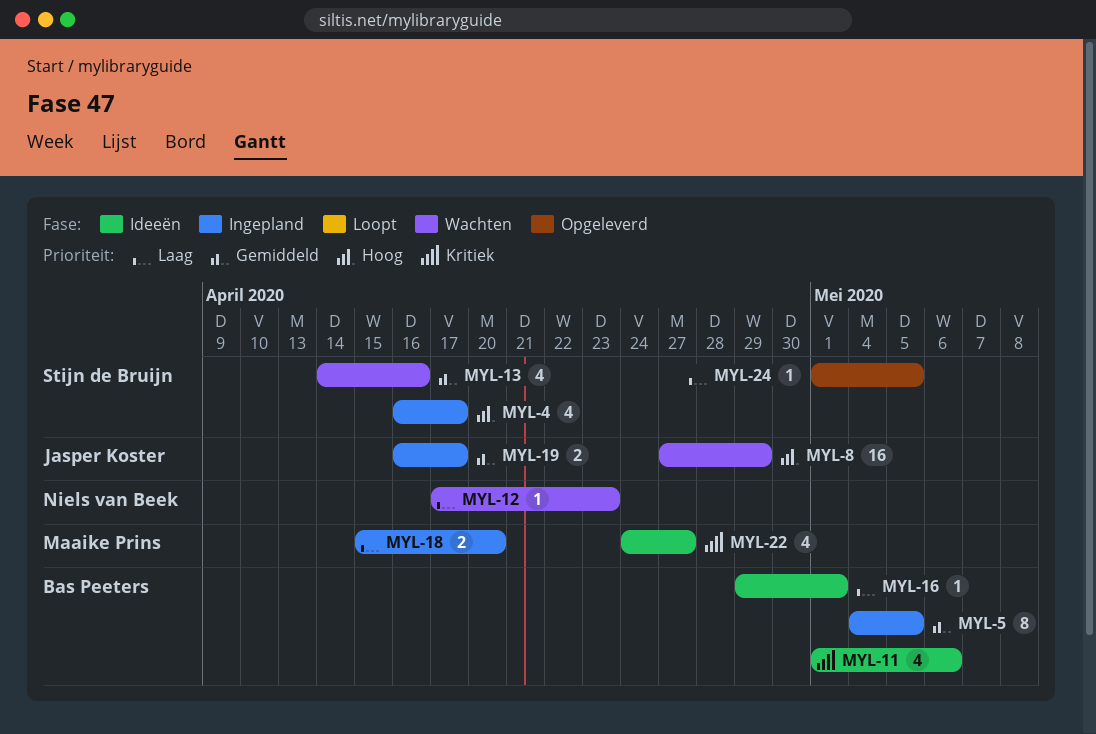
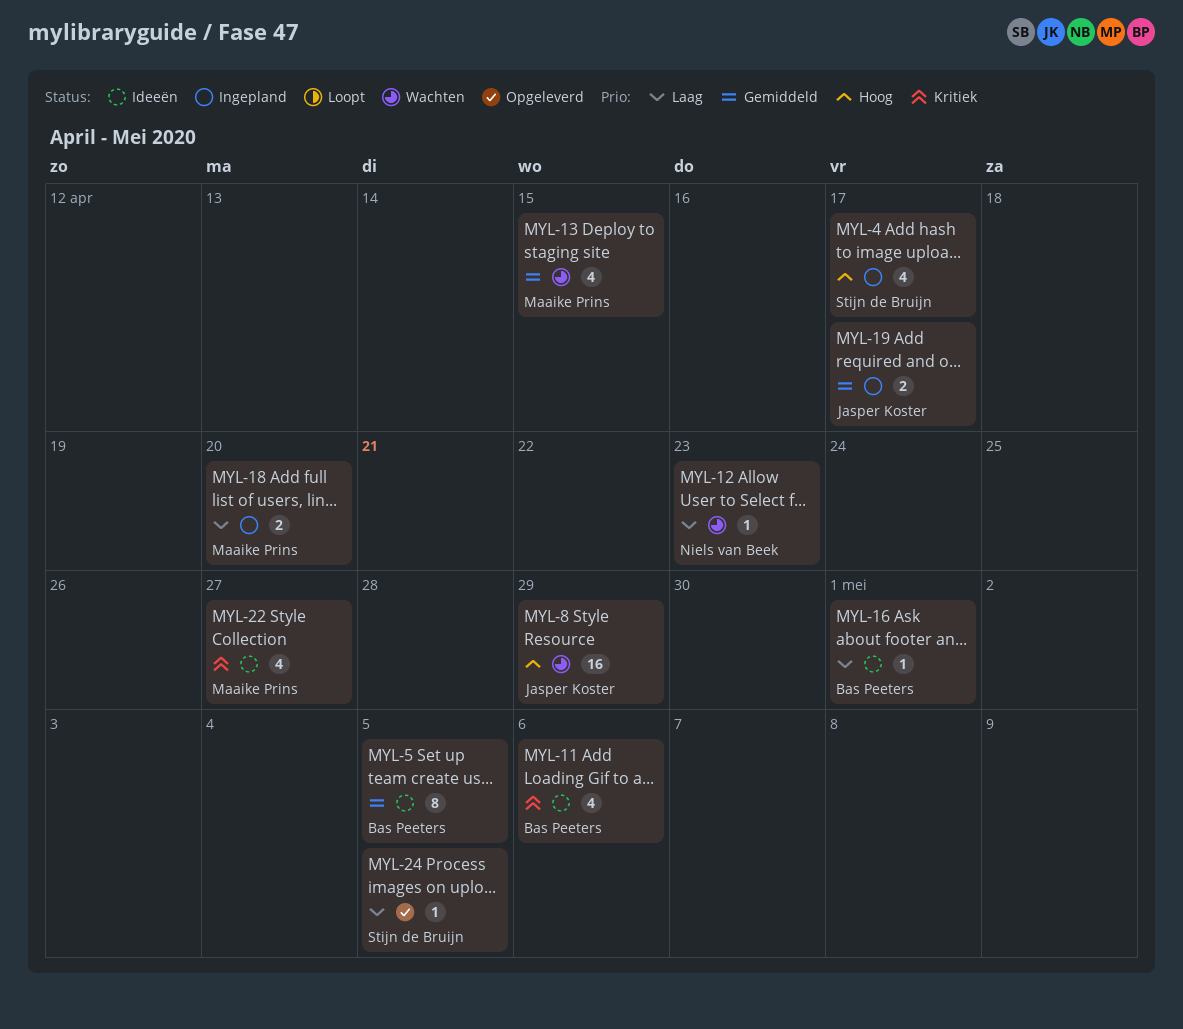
MYL-5, status: Ingepland -> Ideeën
MYL-13, owner: Stijn de Bruijn -> Maaike Prins
MYL-13, due: Apr 16 -> Apr 15

